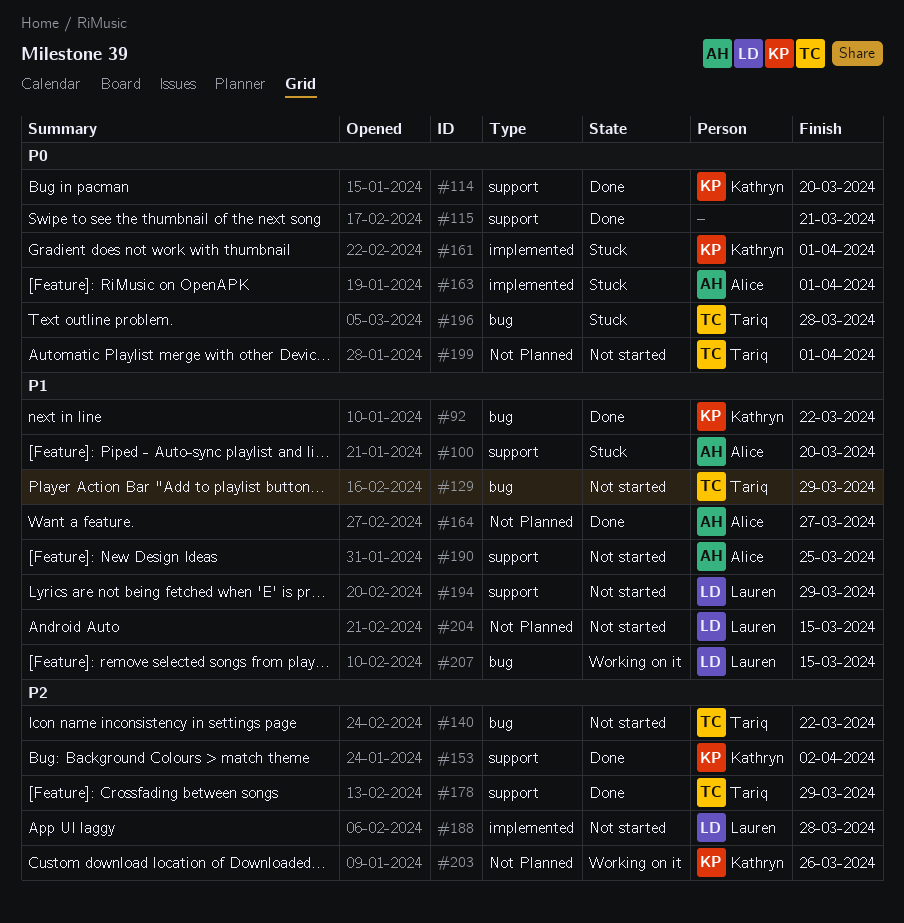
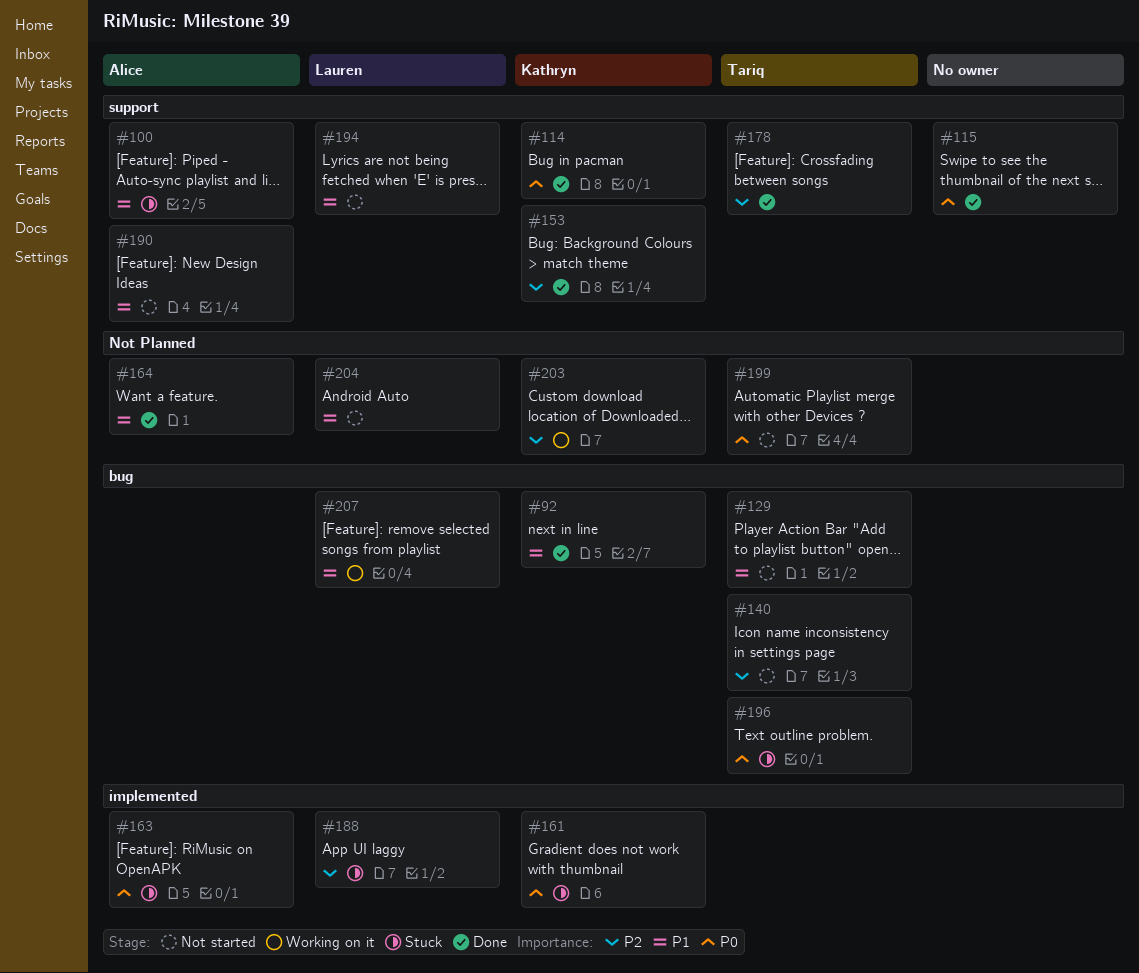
#188, status: Not started -> Stuck

